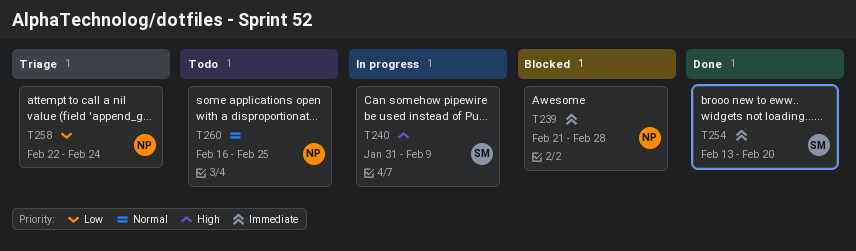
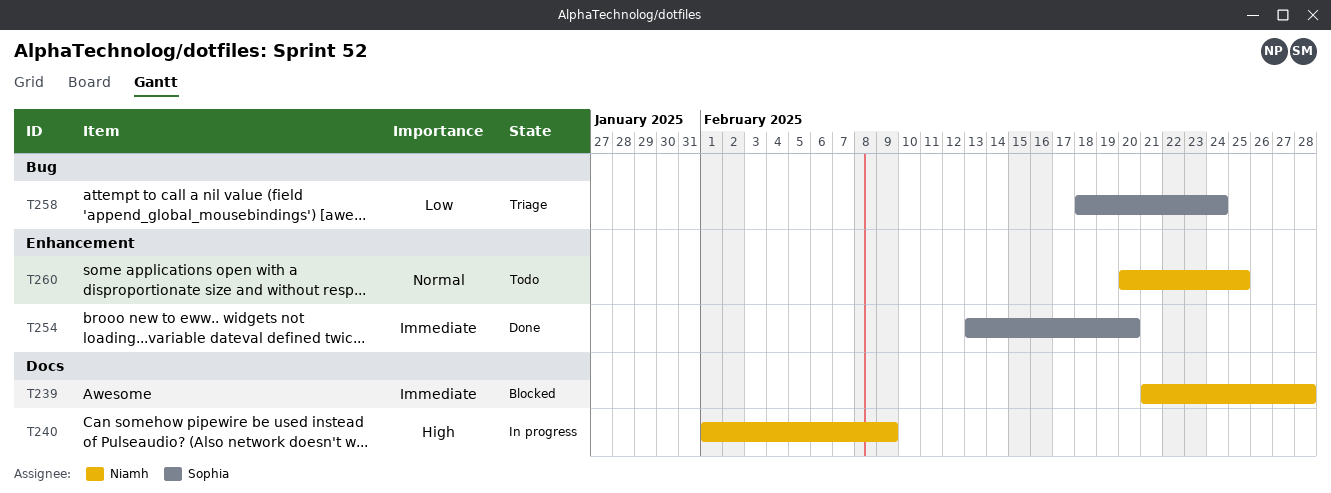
T240, owner: Sophia -> Niamh
T240, start: Jan 31 -> Feb 1
T258, owner: Niamh -> Sophia
T258, start: Feb 22 -> Feb 18
T260, start: Feb 16 -> Feb 20

